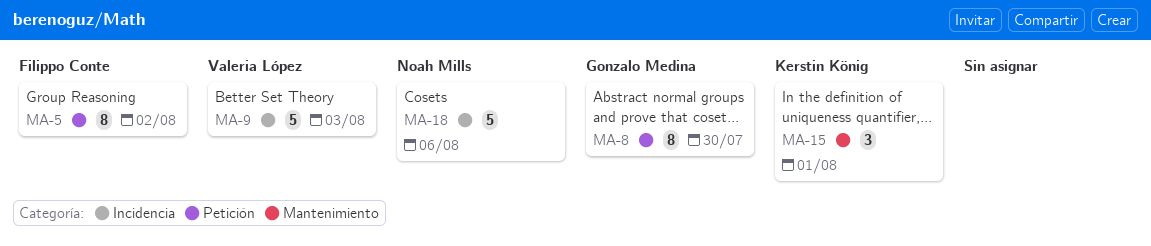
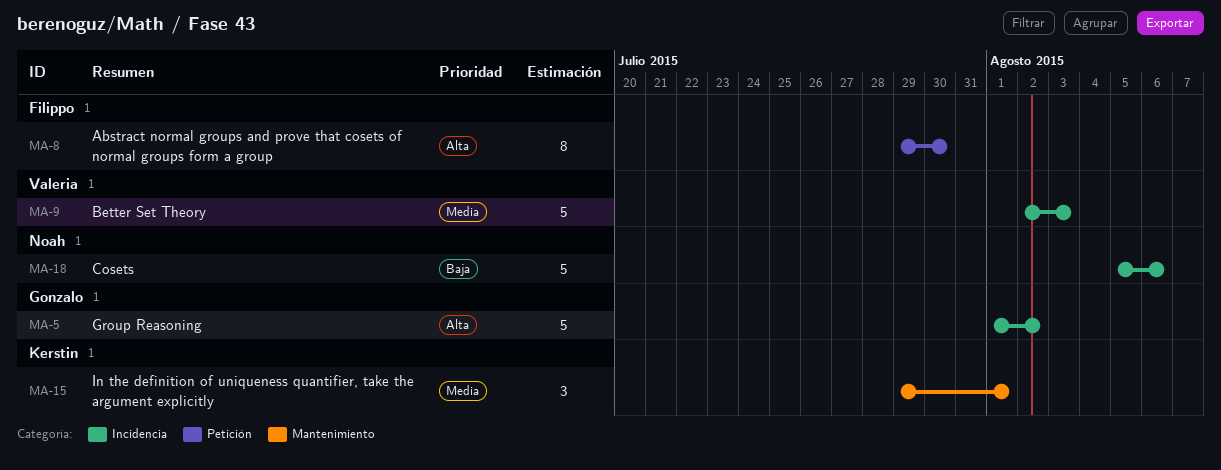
MA-5, owner: Filippo Conte -> Gonzalo Medina
MA-5, label: Petición -> Incidencia
MA-5, estimate: 8 -> 5
MA-8, owner: Gonzalo Medina -> Filippo Conte

